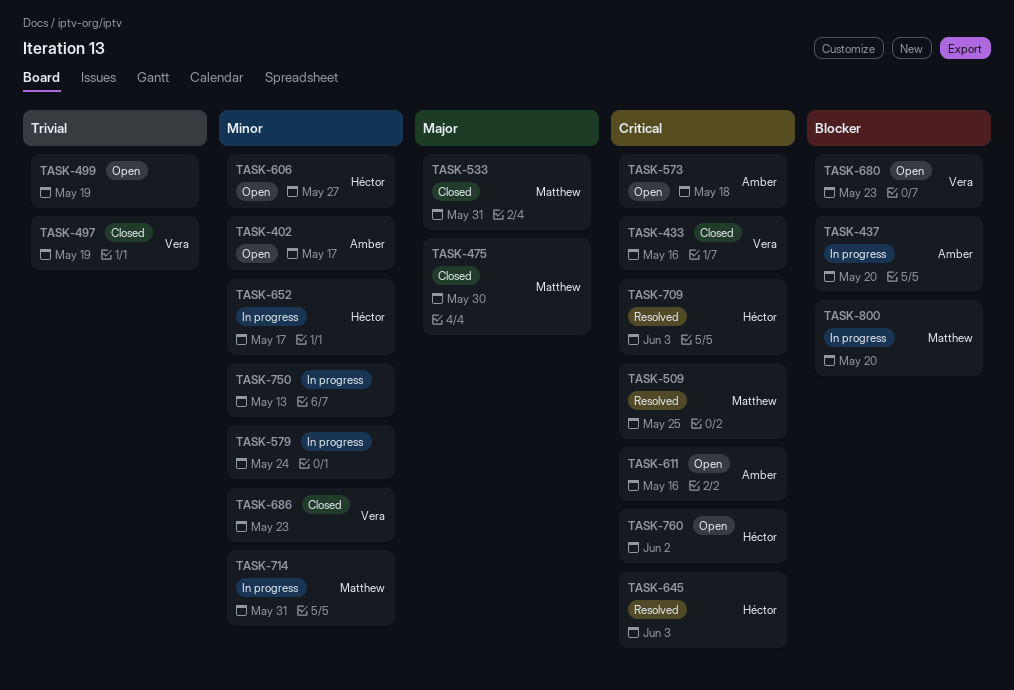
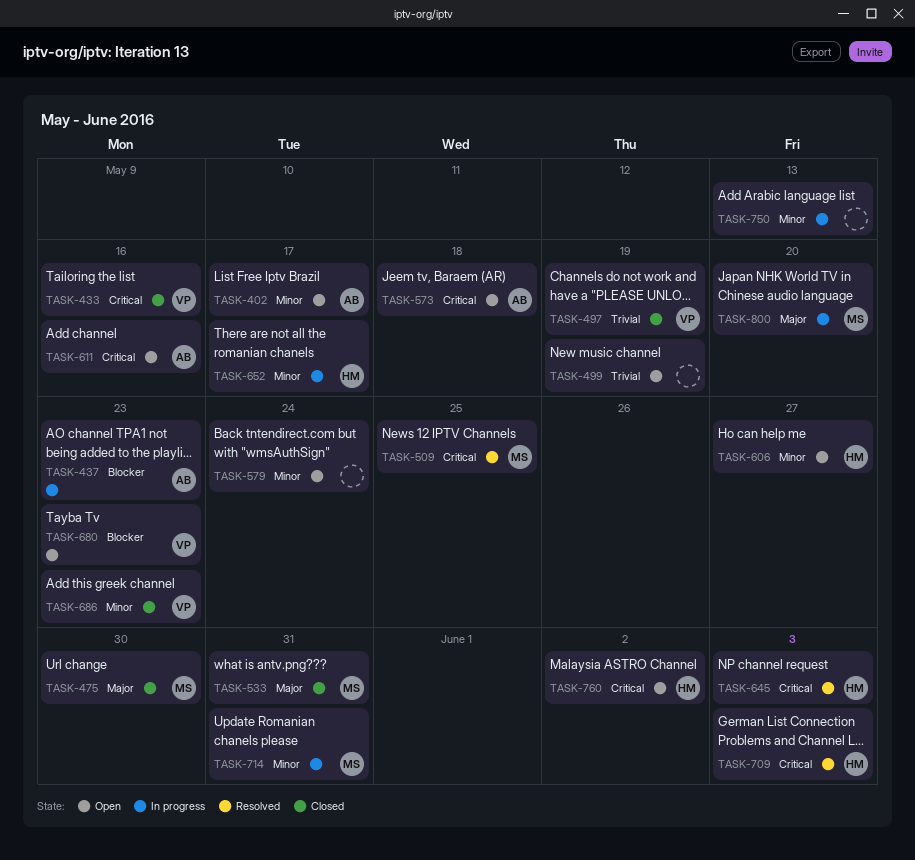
TASK-437, due: May 20 -> May 23
TASK-579, status: In progress -> Open
TASK-800, priority: Blocker -> Major

